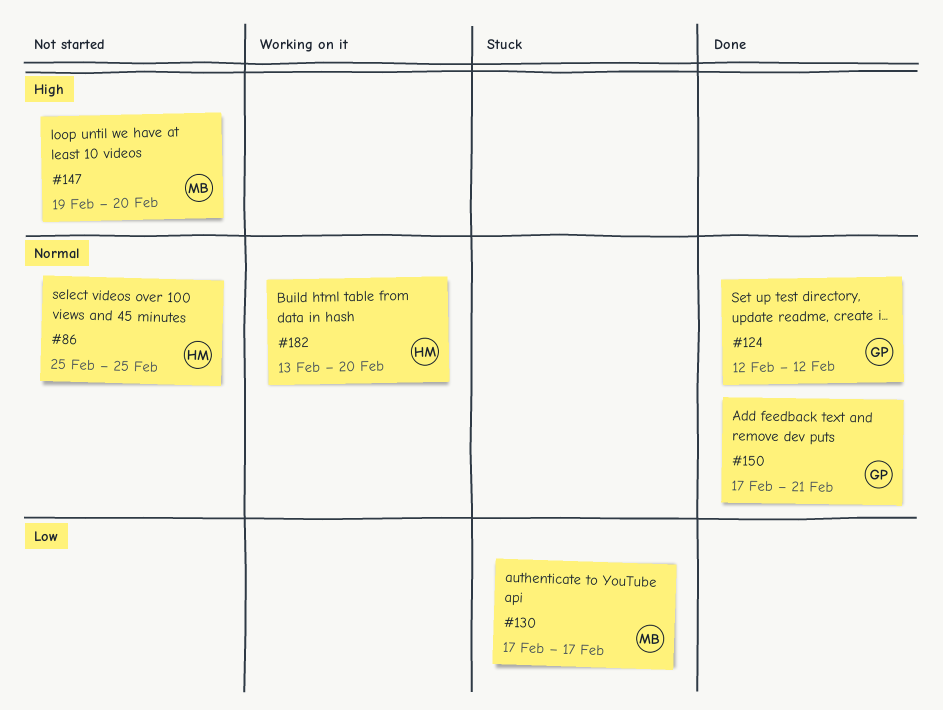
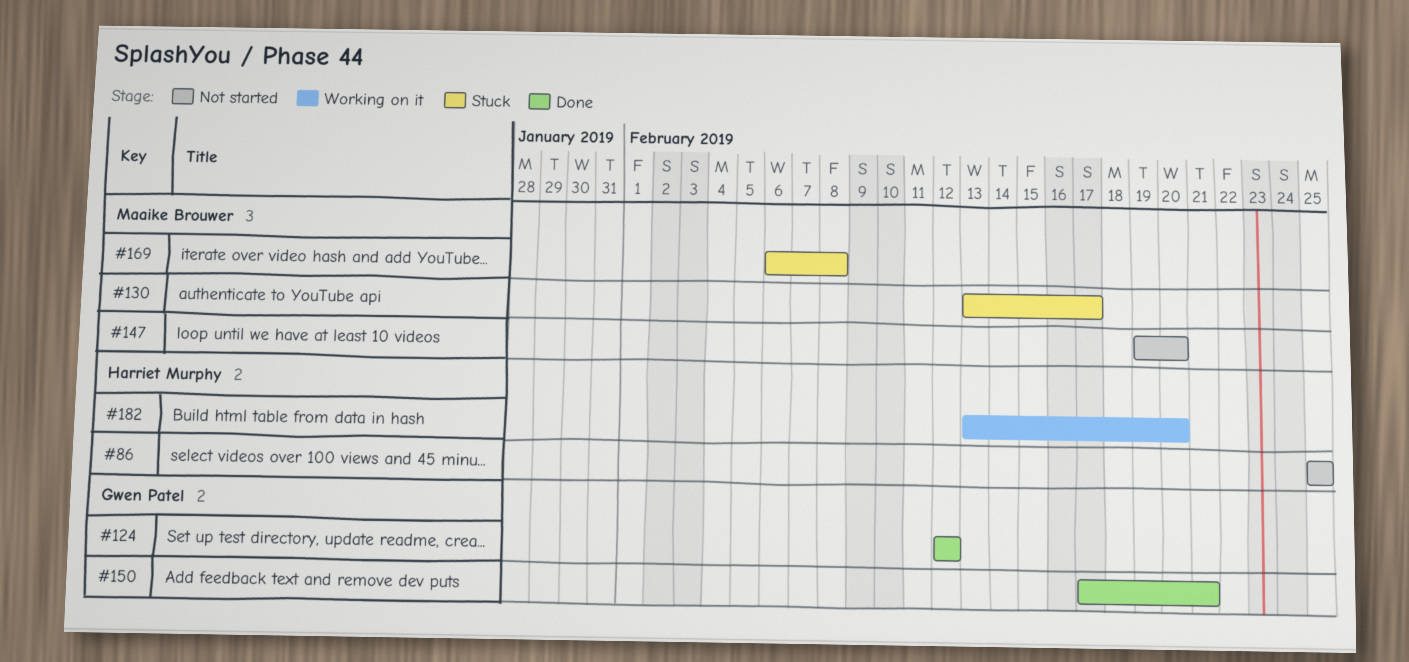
#130, start: Feb 17 -> Feb 13
#169: none -> present

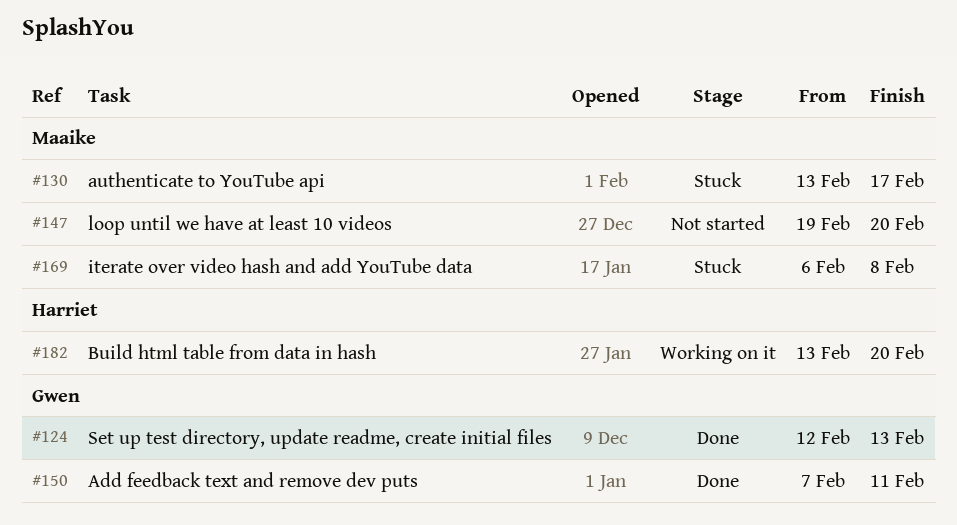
#86: present -> none
#124, due: Feb 12 -> Feb 13
#150, start: Feb 17 -> Feb 7
#150, due: Feb 21 -> Feb 11

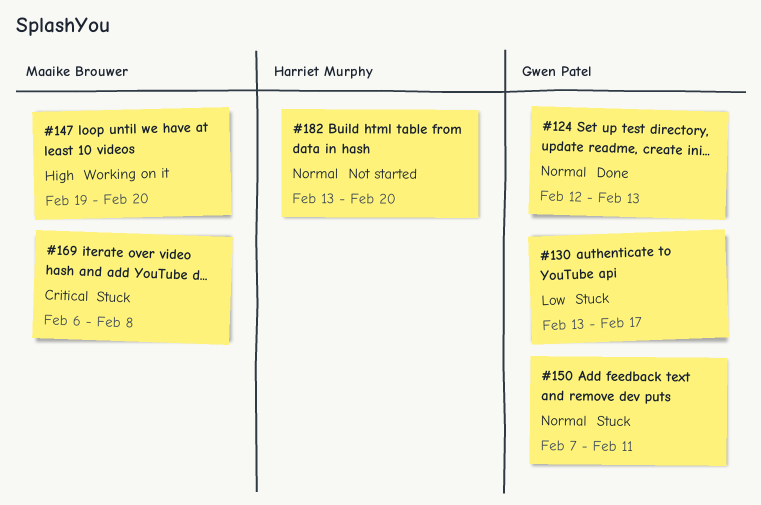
#130, owner: Maaike Brouwer -> Gwen Patel
#147, status: Not started -> Working on it
#150, status: Done -> Stuck
#182, status: Working on it -> Not started

